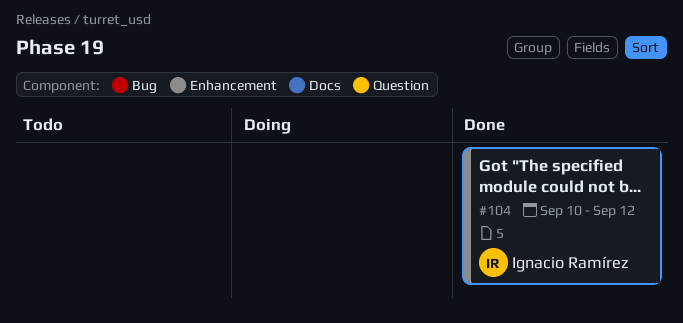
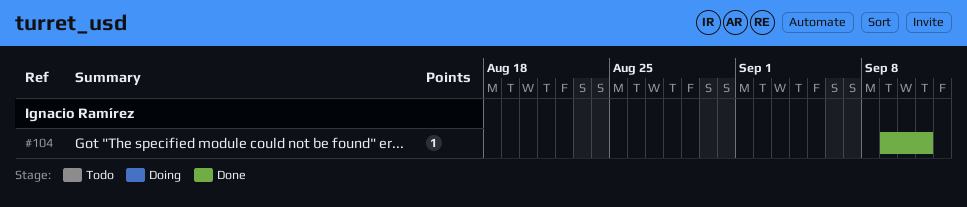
#104, start: Sep 10 -> Sep 9
#104, due: Sep 12 -> Sep 11

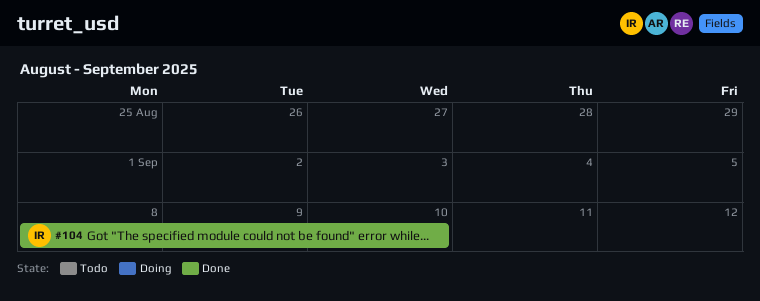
#104, start: Sep 9 -> Sep 8
#104, due: Sep 11 -> Sep 10

